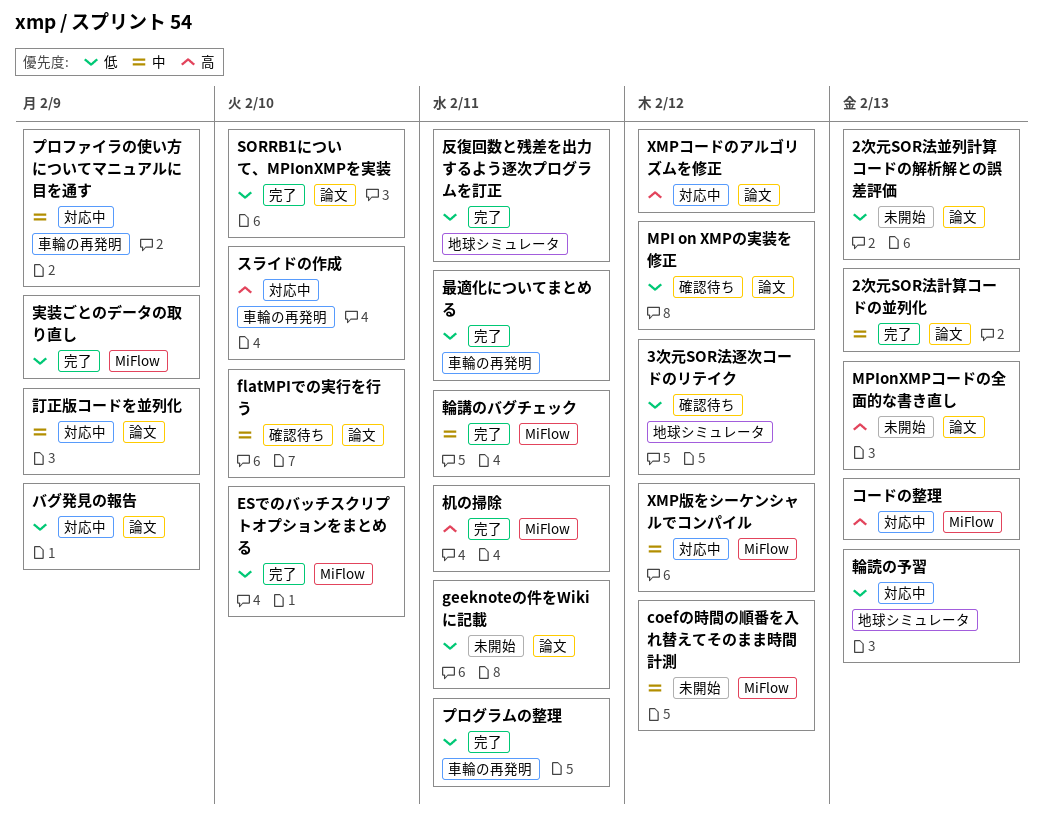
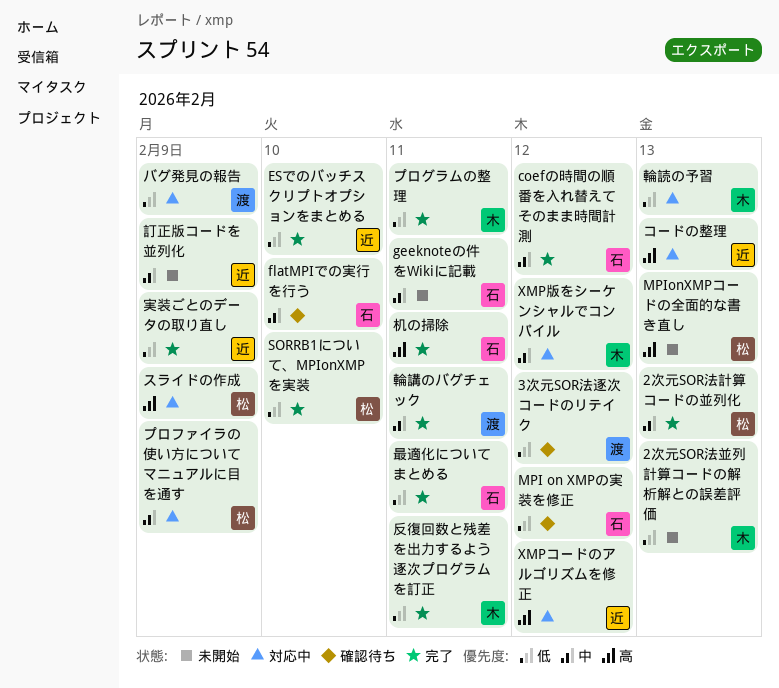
coefの時間の順番を入れ替えてそのまま時間計測, status: 未開始 -> 完了
geeknoteの件をWikiに記載, priority: 低 -> 中
スライドの作成, due: Feb 10 -> Feb 9
訂正版コードを並列化, status: 対応中 -> 未開始

